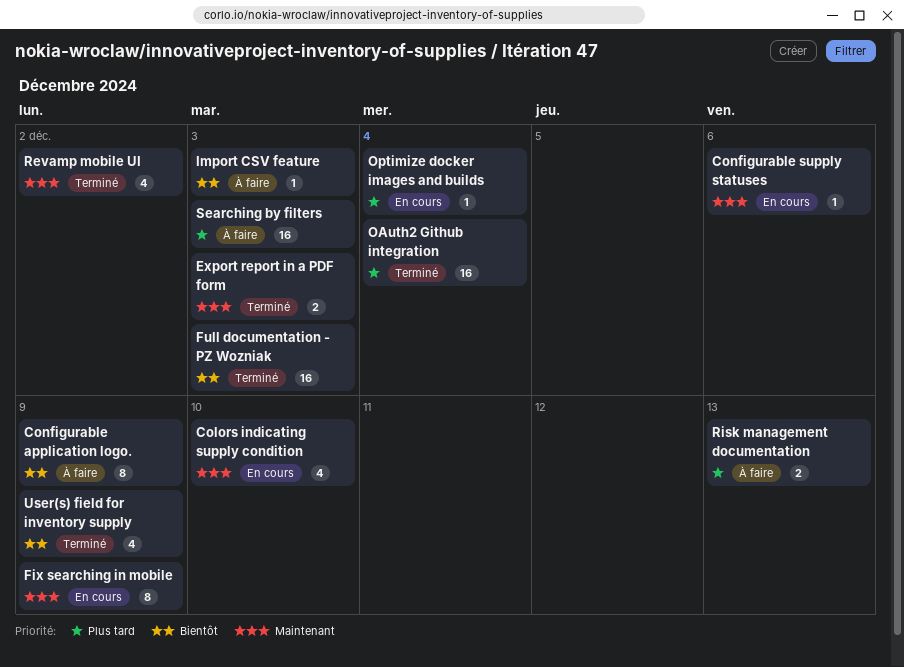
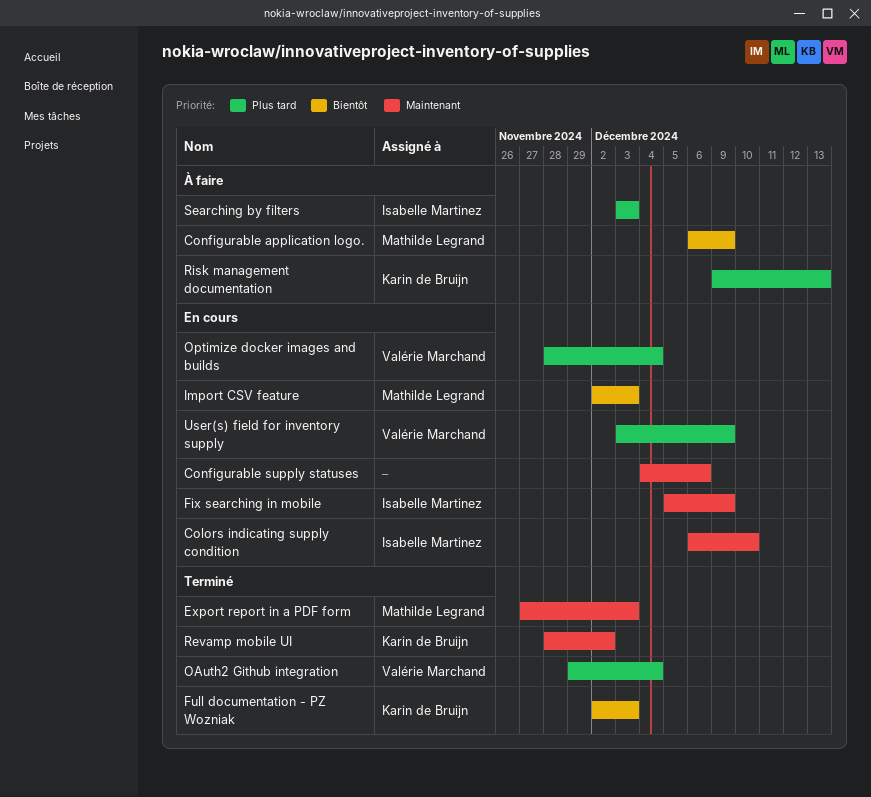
Import CSV feature, status: À faire -> En cours
User(s) field for inventory supply, status: Terminé -> En cours
User(s) field for inventory supply, priority: Bientôt -> Plus tard

